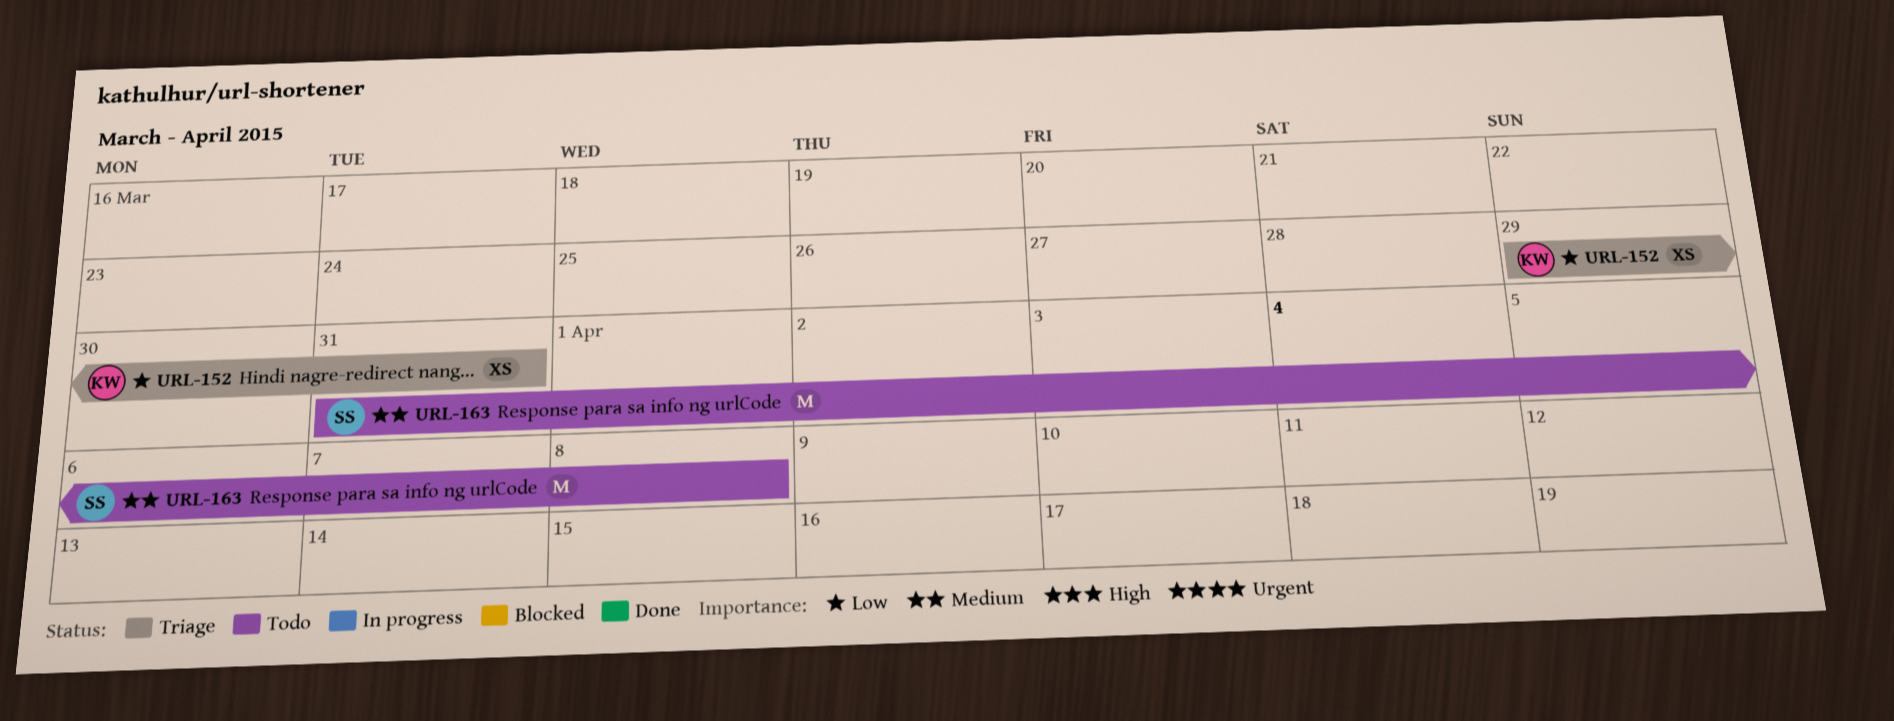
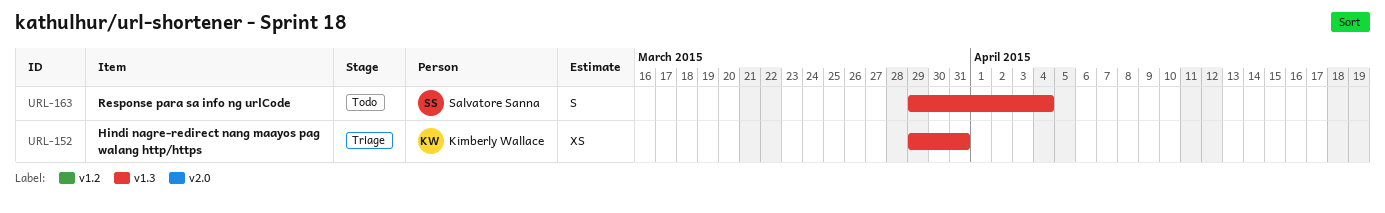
URL-163, estimate: M -> S
URL-163, start: Mar 31 -> Mar 29
URL-163, due: Apr 8 -> Apr 4

